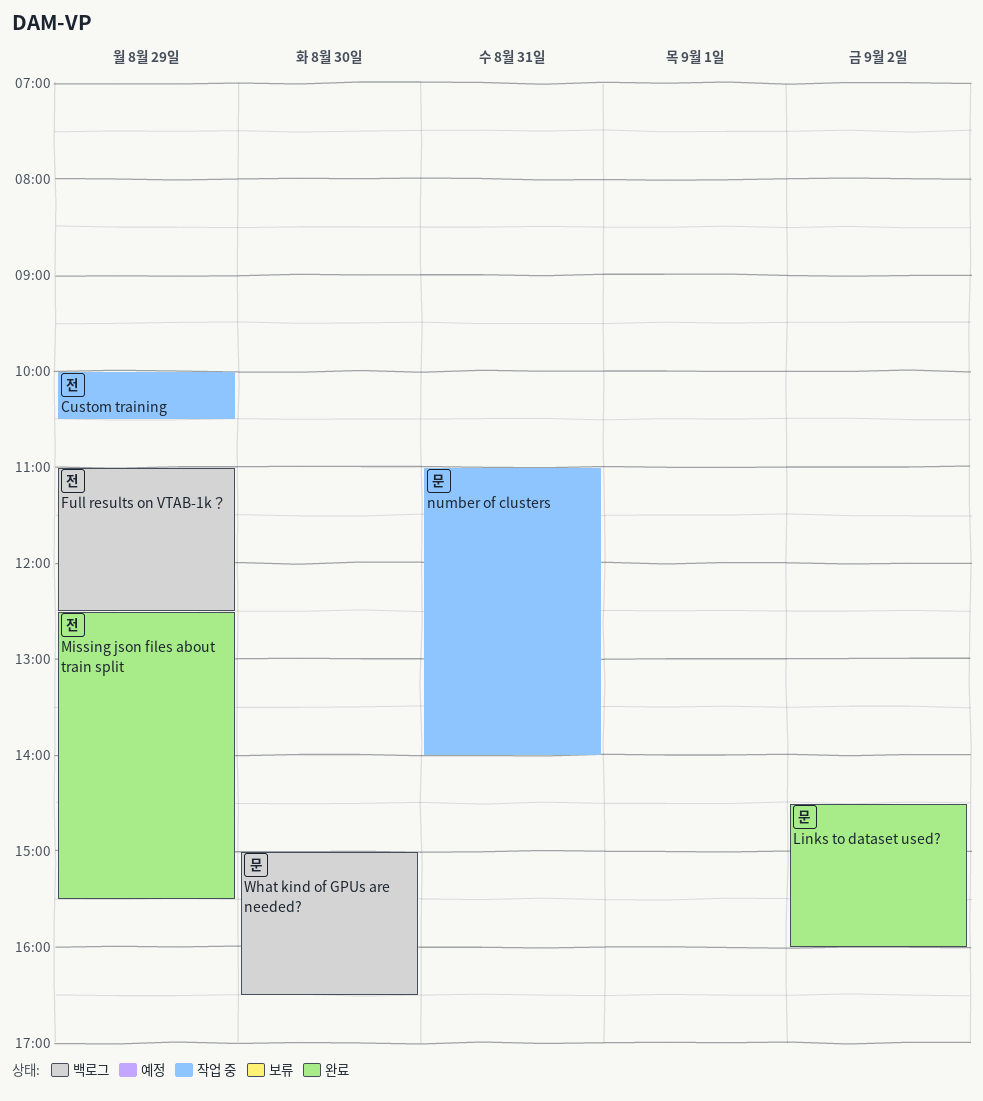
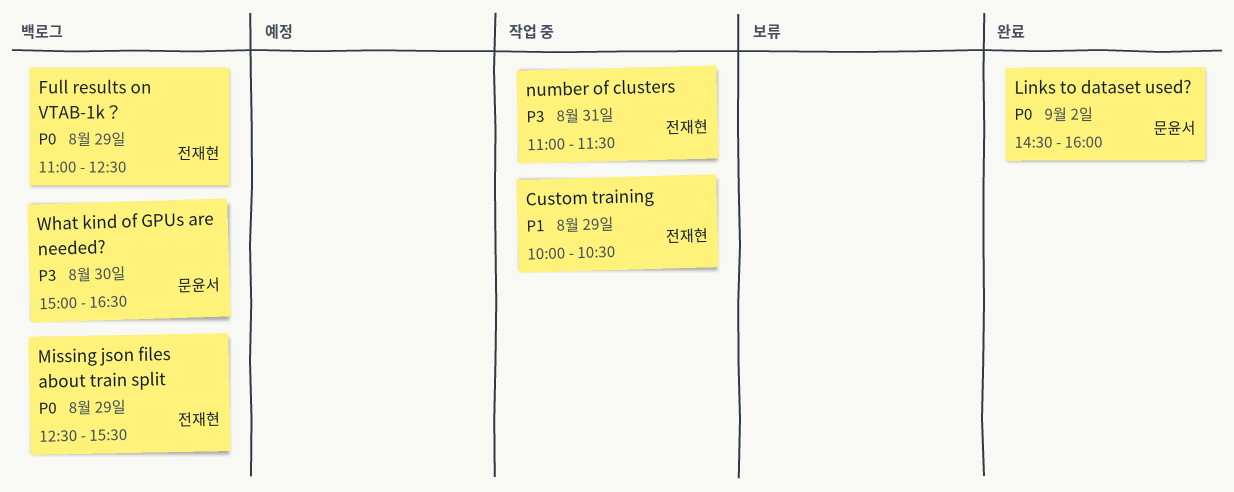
Missing json files about train split, status: 완료 -> 백로그
number of clusters, owner: 문윤서 -> 전재현
number of clusters, ends: 14:00 -> 11:30

